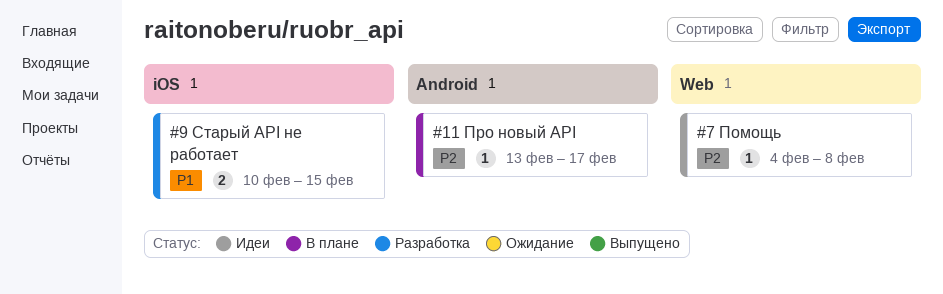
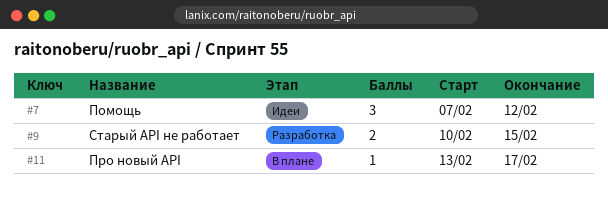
#7, estimate: 1 -> 3
#7, start: Feb 4 -> Feb 7
#7, due: Feb 8 -> Feb 12

